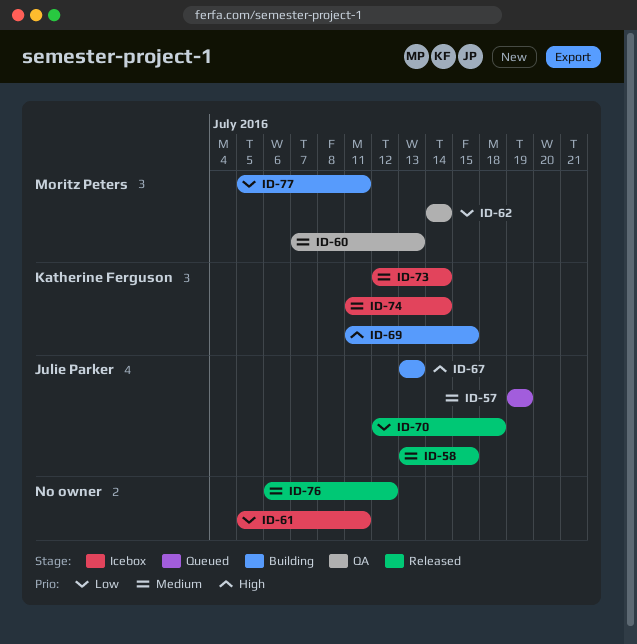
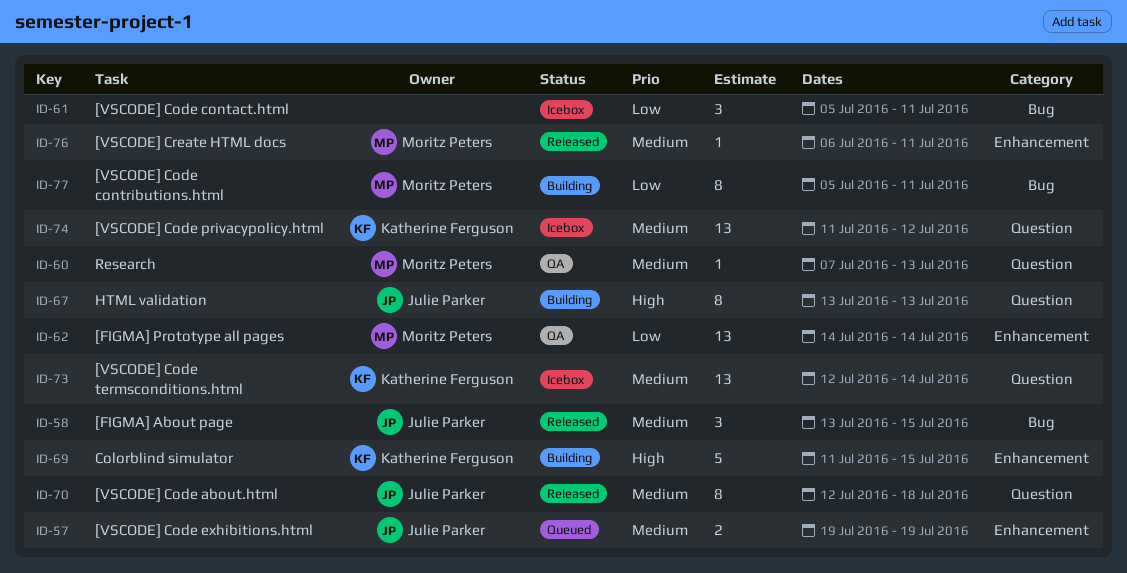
ID-70, priority: Low -> Medium
ID-74, due: Jul 14 -> Jul 12
ID-76, owner: none -> Moritz Peters
ID-76, due: Jul 12 -> Jul 11

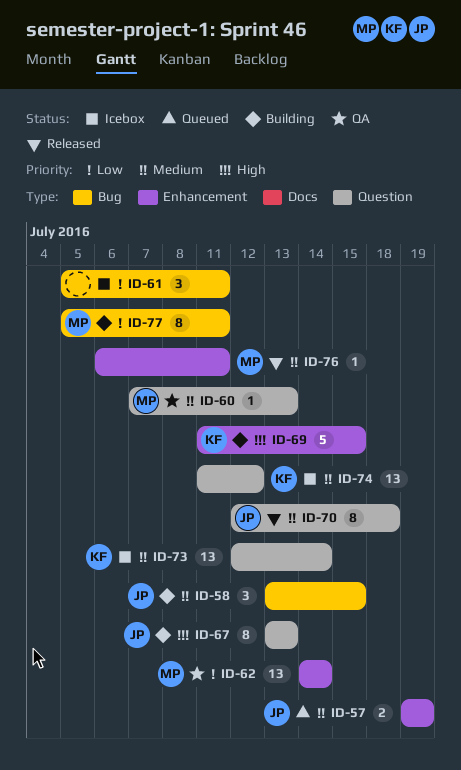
ID-58, status: Released -> Building

